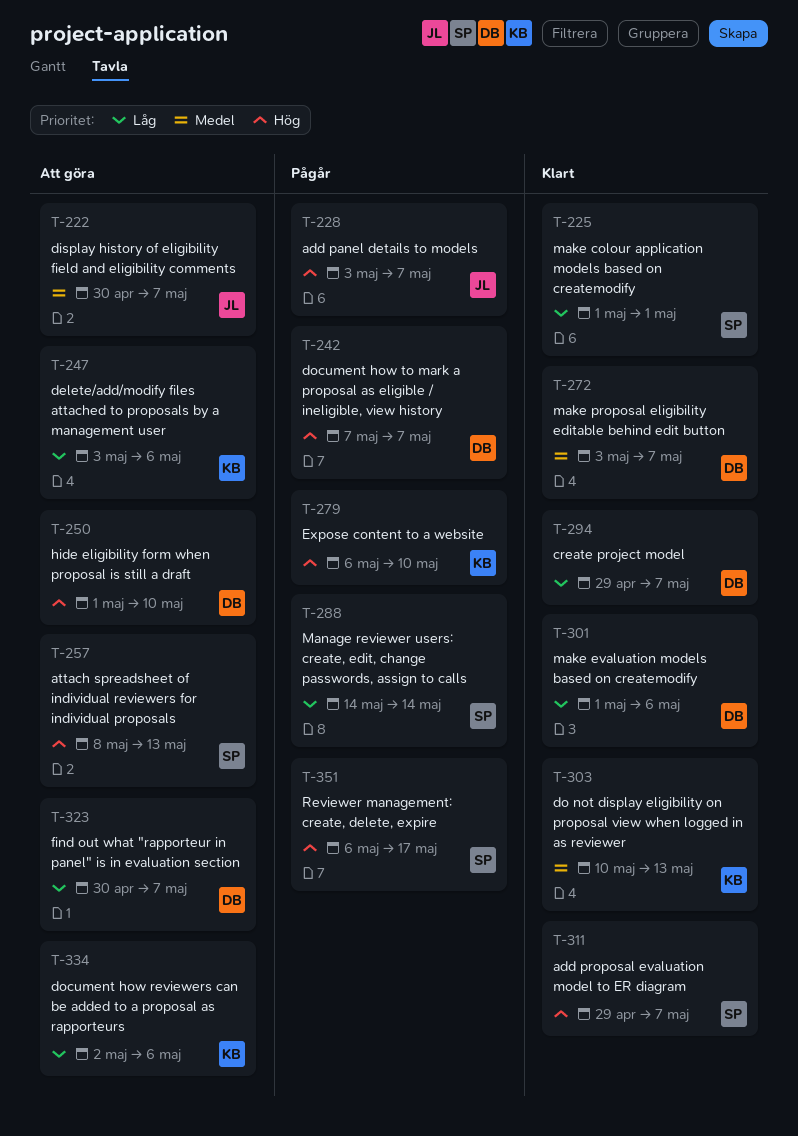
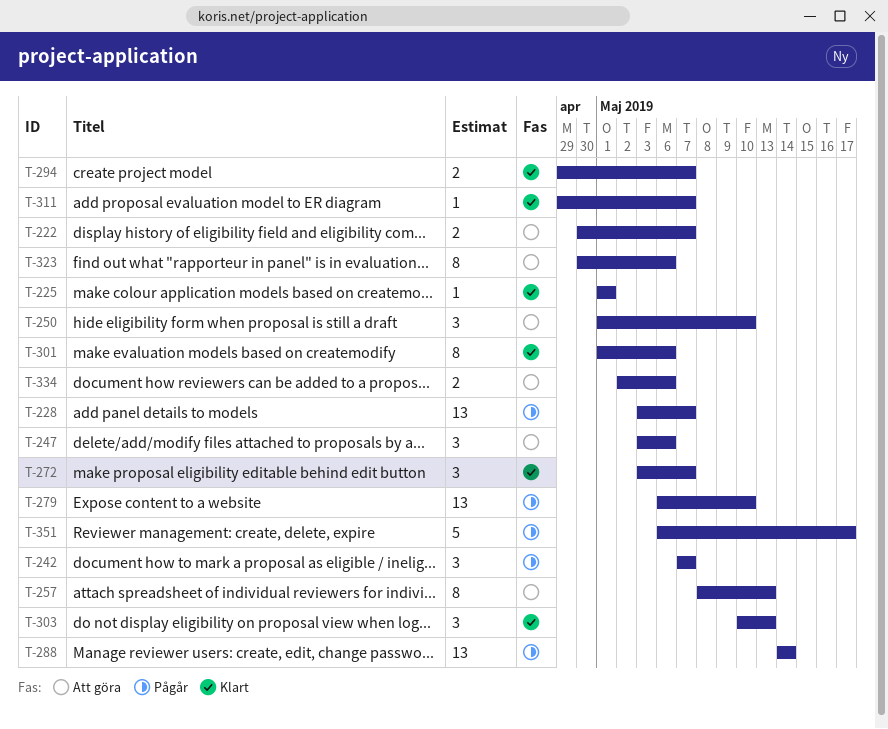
T-323, due: May 7 -> May 6

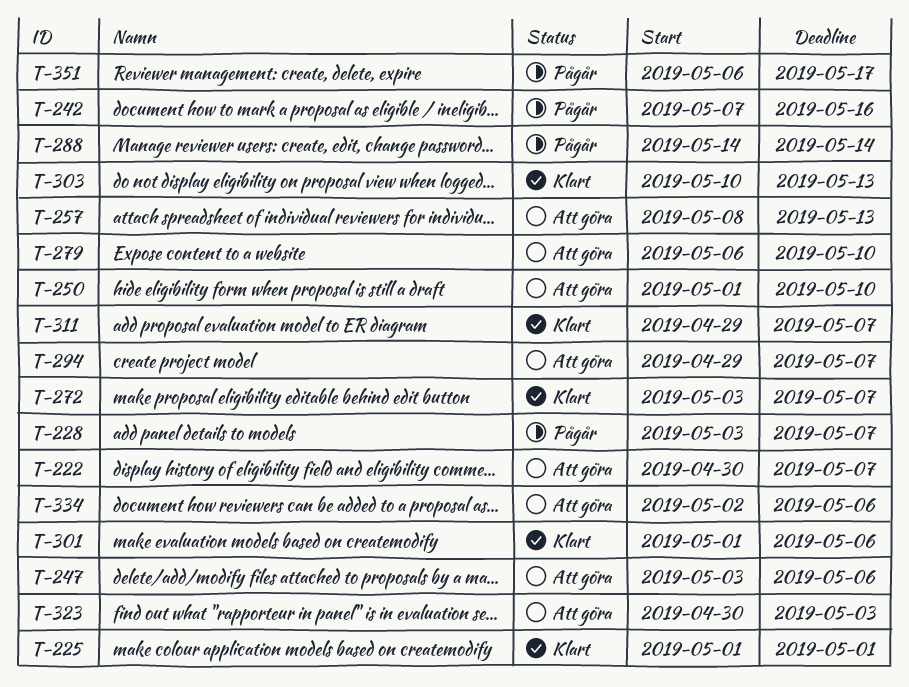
T-242, due: May 7 -> May 16
T-279, status: Pågår -> Att göra
T-294, status: Klart -> Att göra
T-323, due: May 6 -> May 3

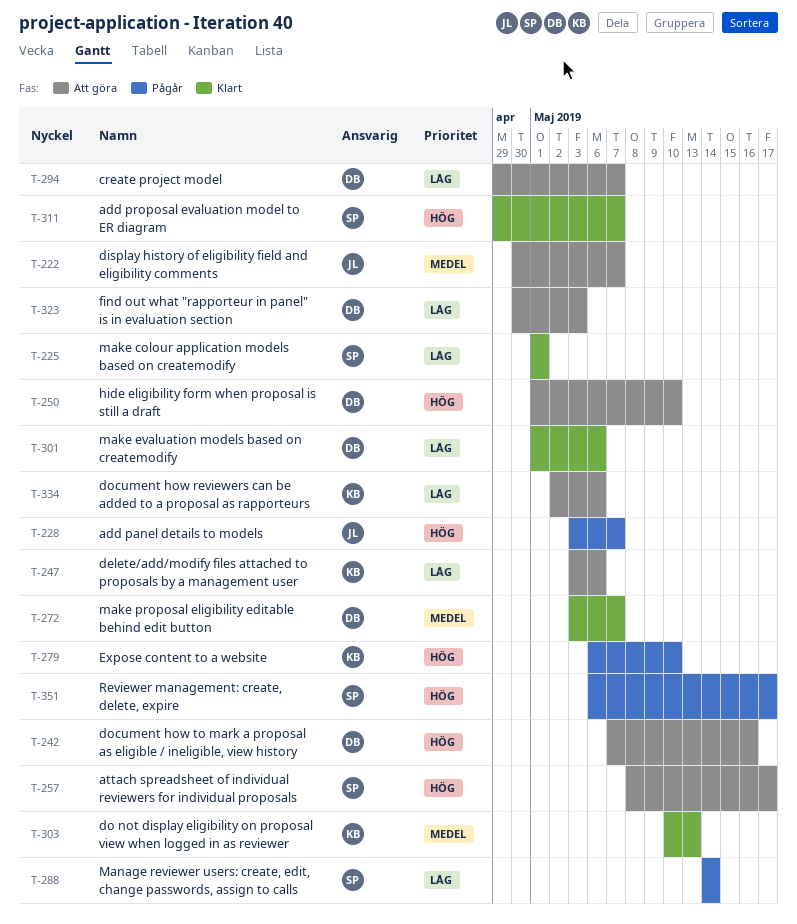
T-242, status: Pågår -> Att göra
T-257, due: May 13 -> May 17
T-279, status: Att göra -> Pågår

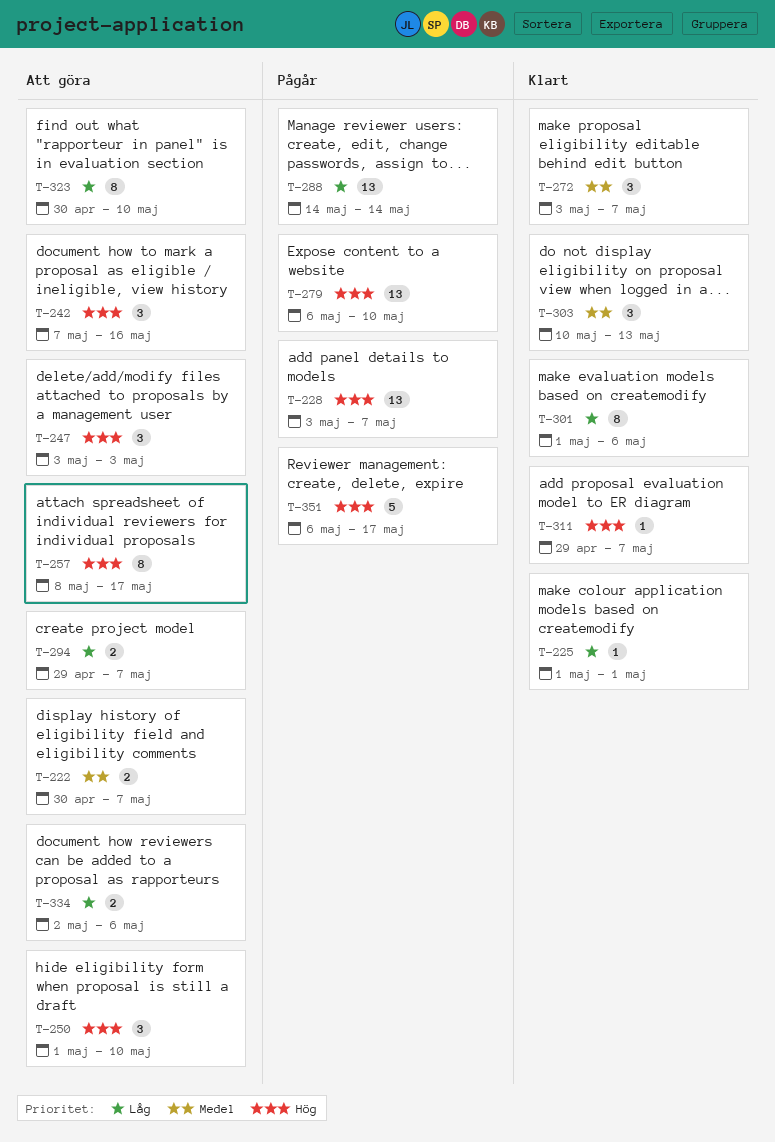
T-247, priority: Låg -> Hög
T-247, due: May 6 -> May 3
T-323, due: May 3 -> May 10

